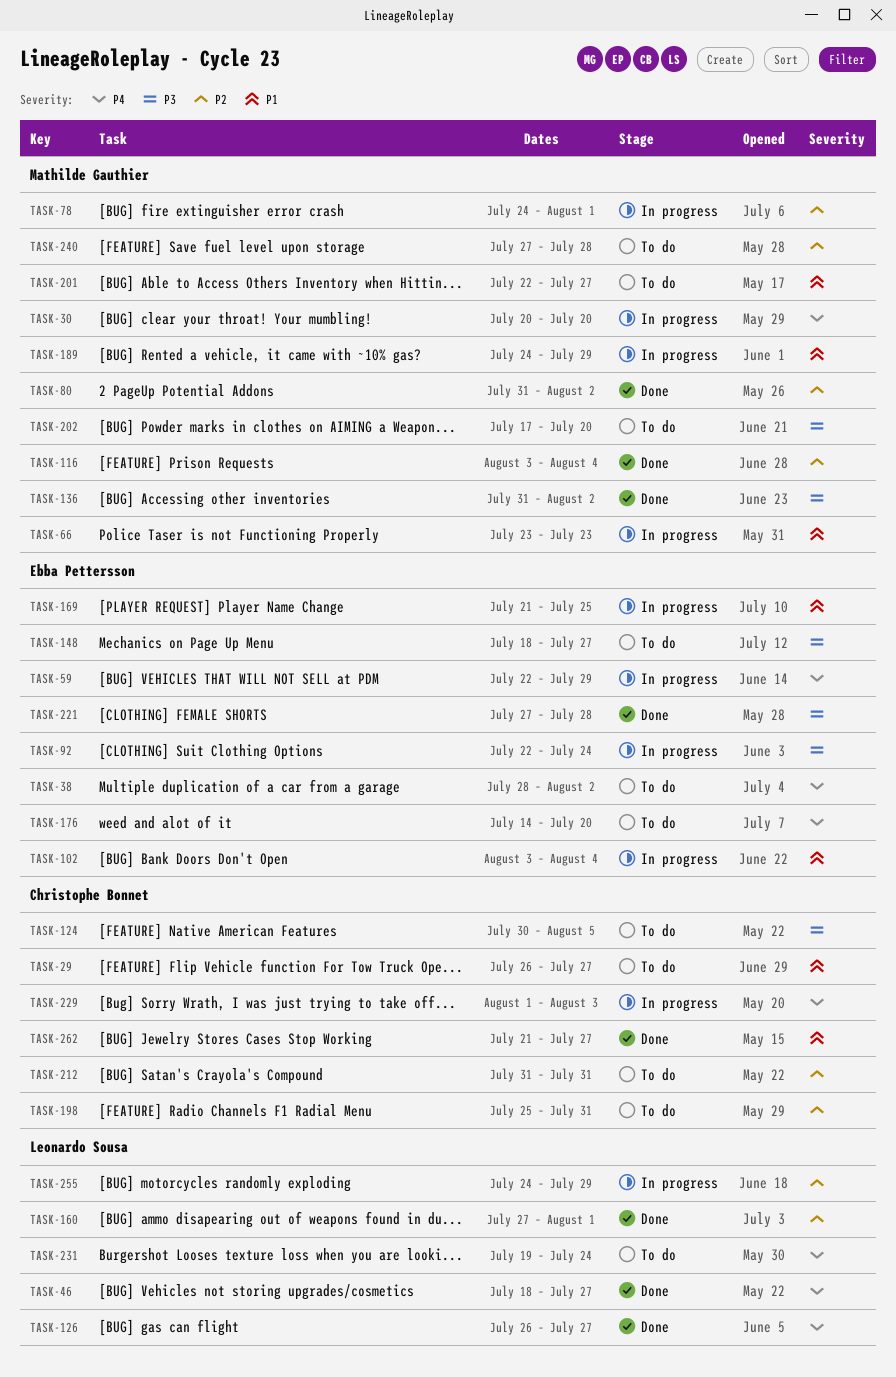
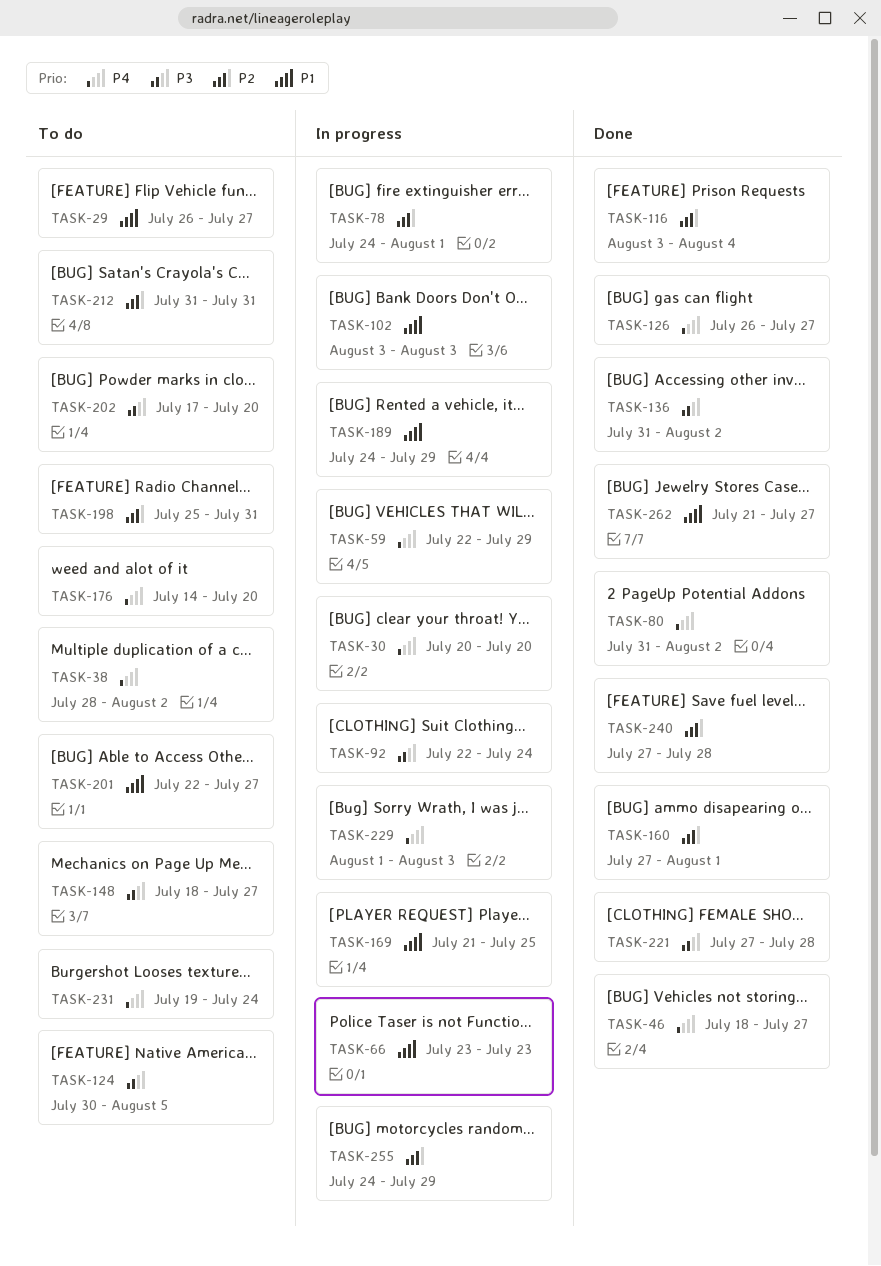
TASK-80, priority: P2 -> P4
TASK-102, due: Aug 4 -> Aug 3
TASK-240, status: To do -> Done

